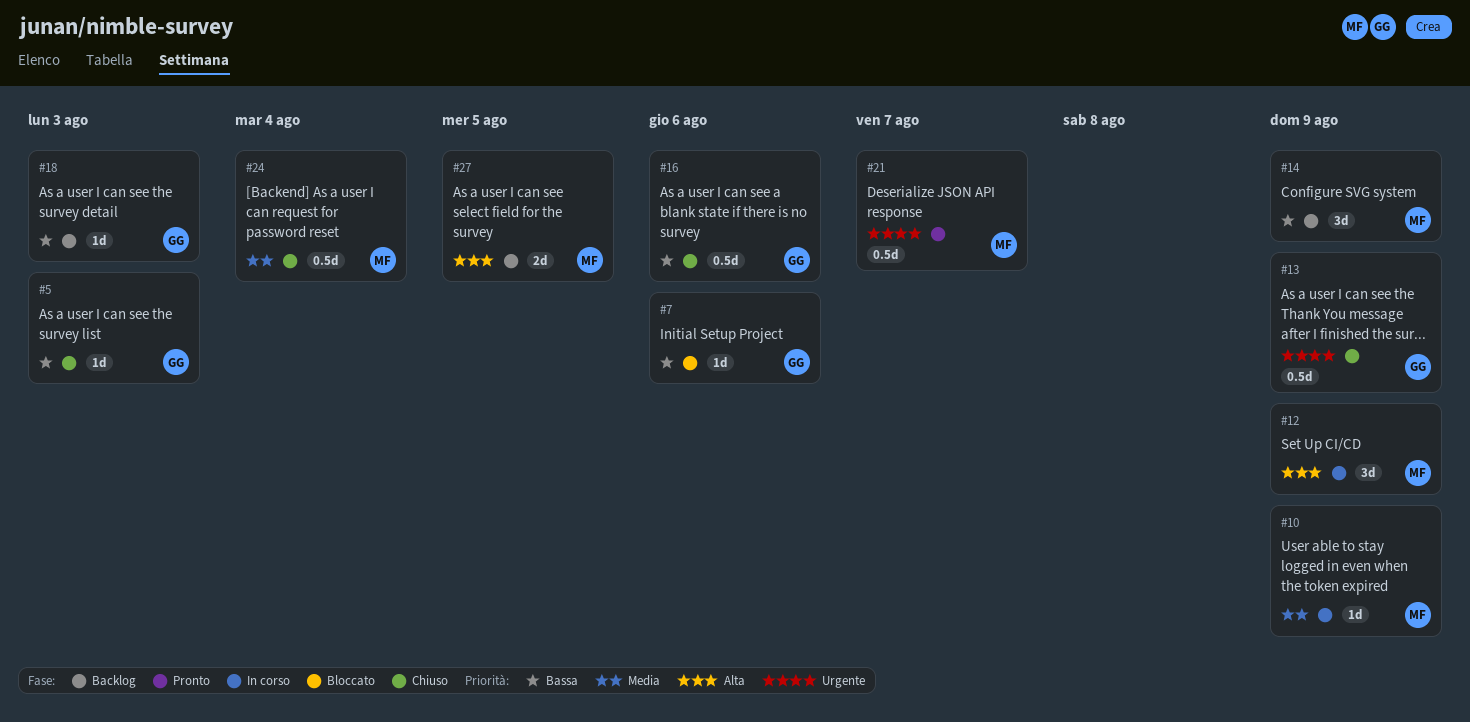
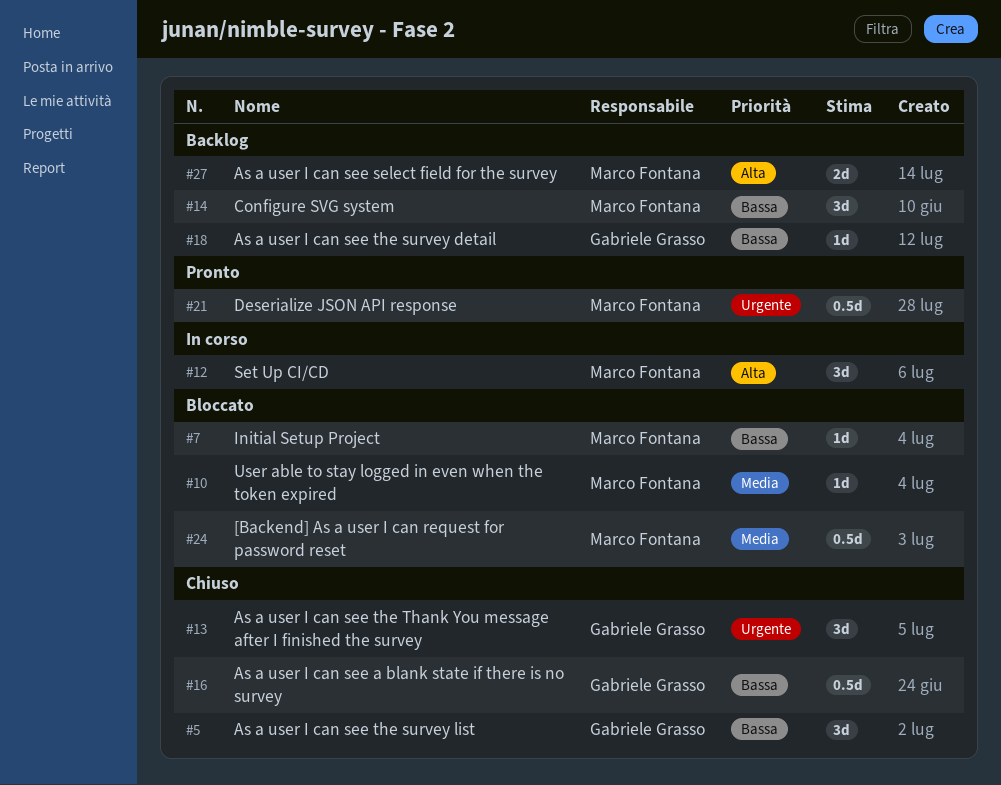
#5, estimate: 1d -> 3d
#7, owner: Gabriele Grasso -> Marco Fontana
#10, status: In corso -> Bloccato
#13, estimate: 0.5d -> 3d
#24, status: Chiuso -> Bloccato

